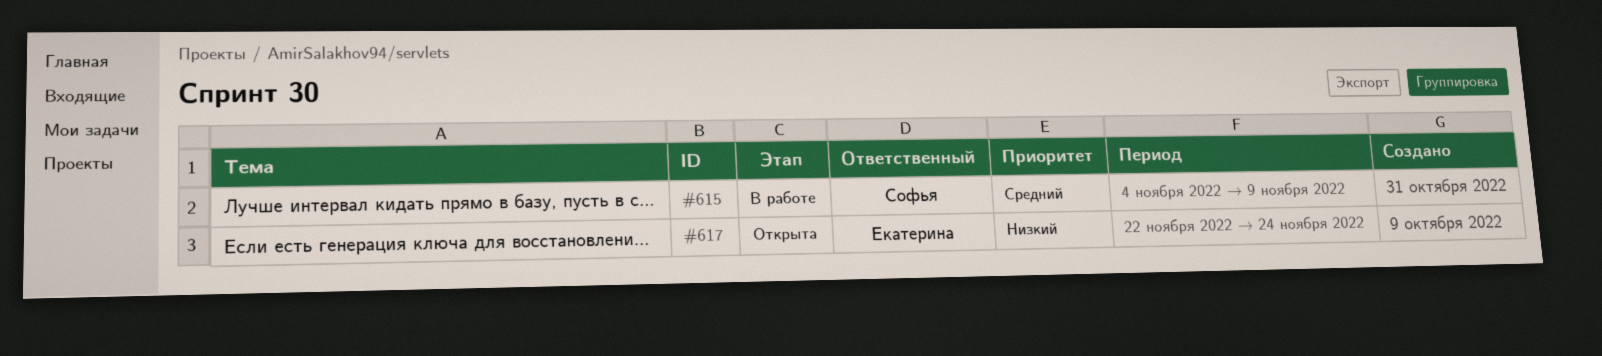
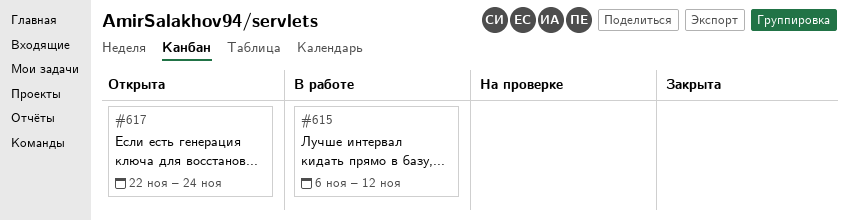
#615, start: Nov 4 -> Nov 6
#615, due: Nov 9 -> Nov 12

